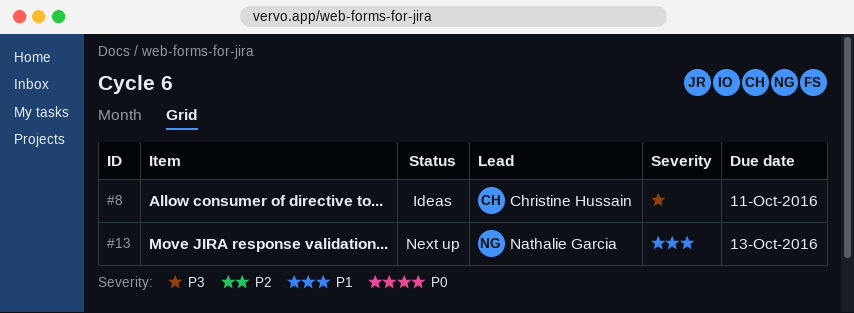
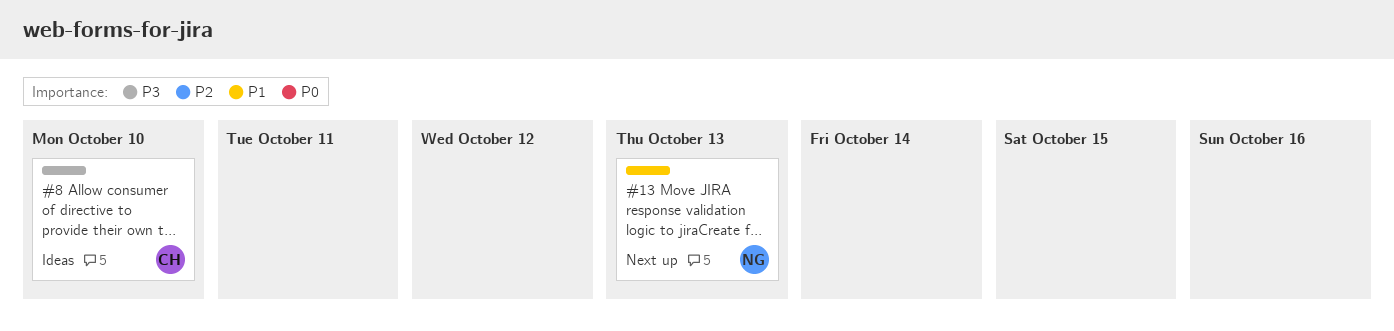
#8, due: Oct 11 -> Oct 10

